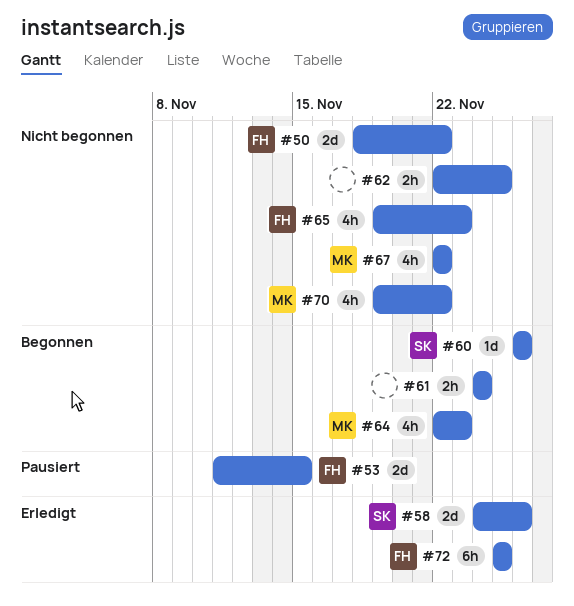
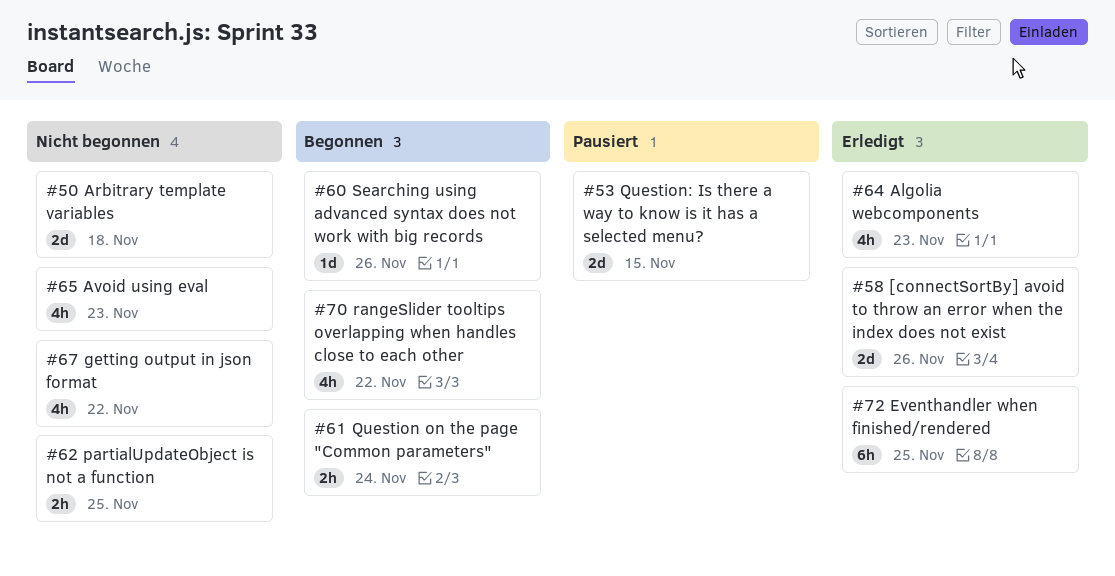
#50, due: Nov 22 -> Nov 18
#64, status: Begonnen -> Erledigt
#70, status: Nicht begonnen -> Begonnen

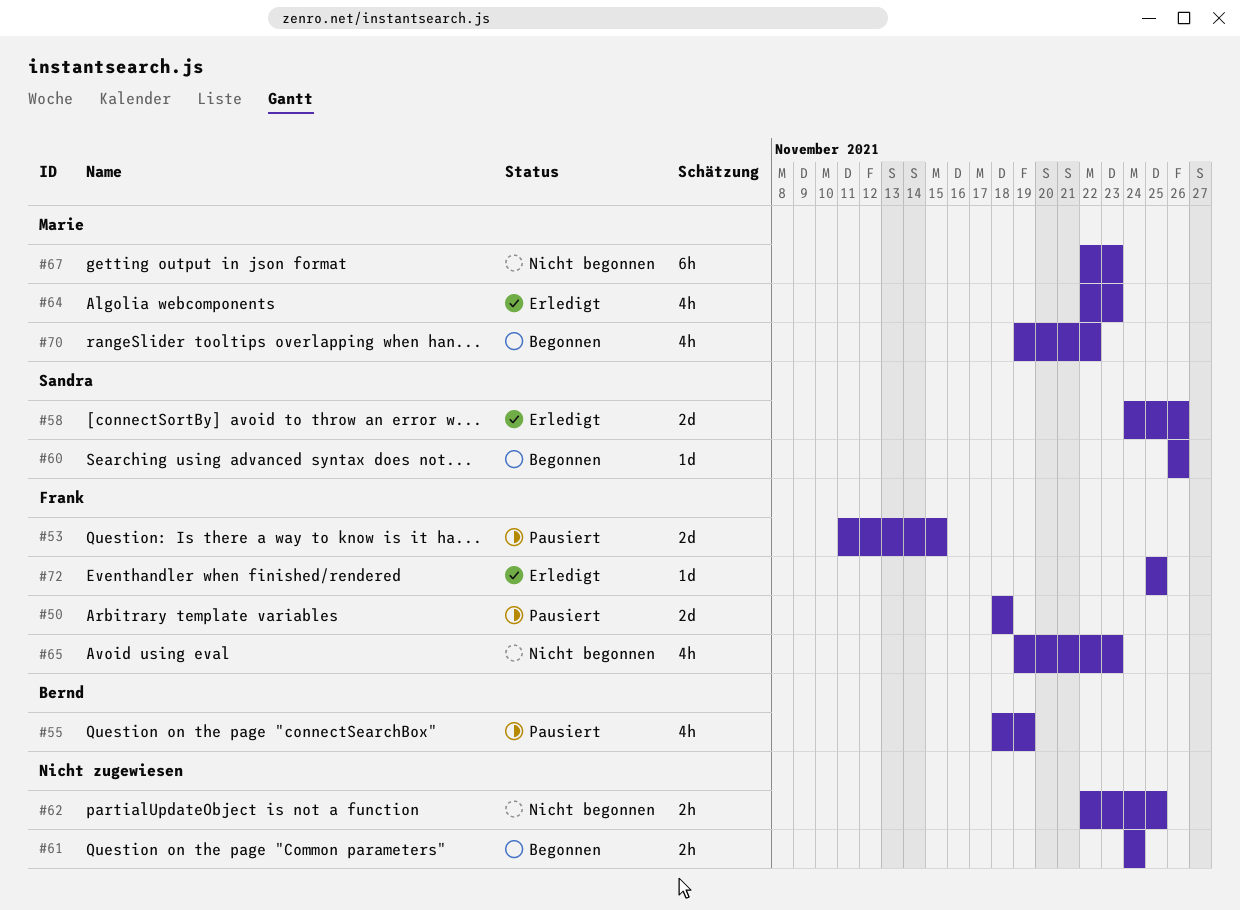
#50, status: Nicht begonnen -> Pausiert
#55: none -> present
#67, estimate: 4h -> 6h
#67, due: Nov 22 -> Nov 23
#72, estimate: 6h -> 1d

